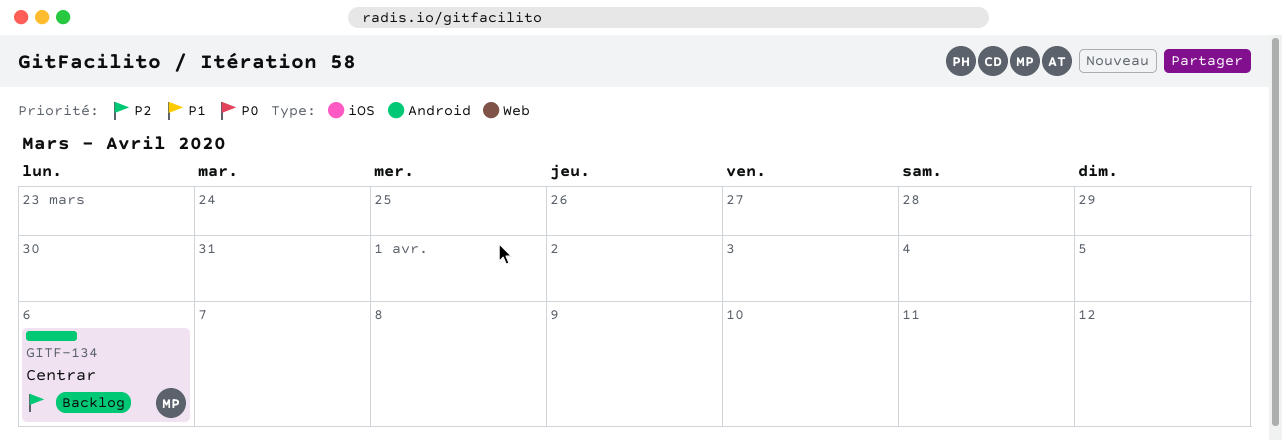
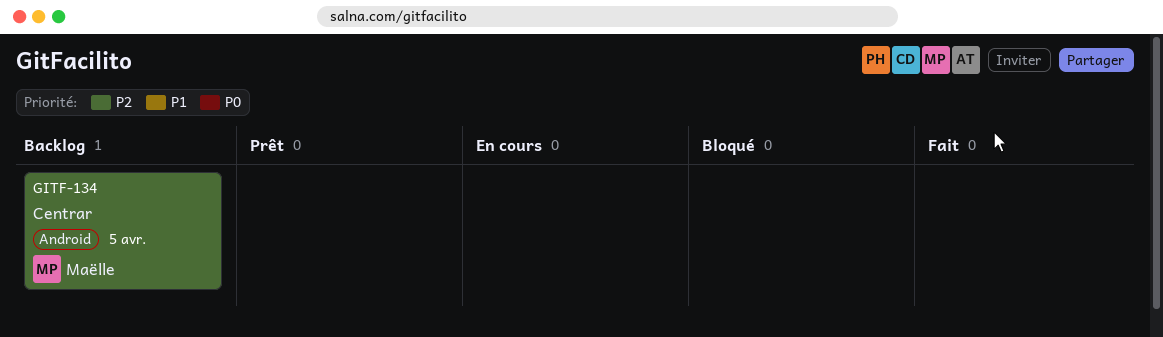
GITF-134, due: Apr 6 -> Apr 5

